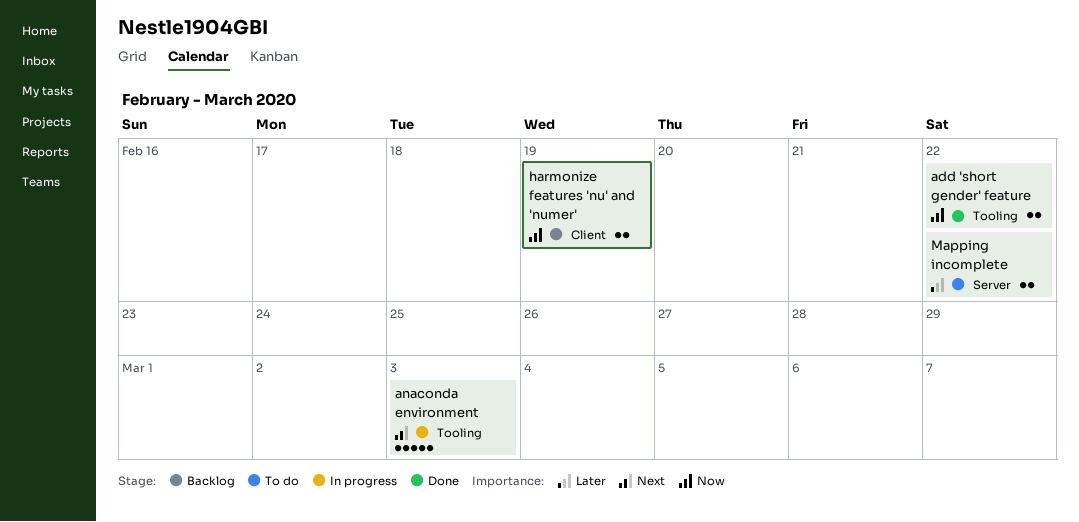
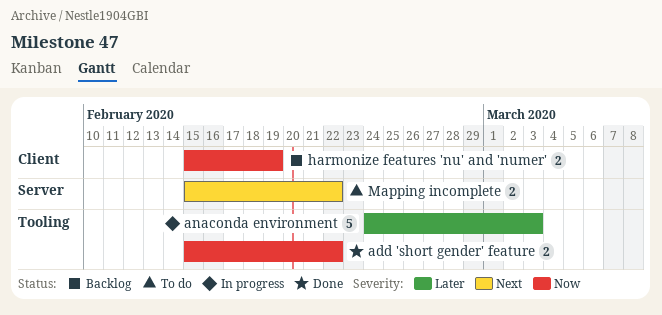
anaconda environment, priority: Next -> Later
Mapping incomplete, priority: Later -> Next

